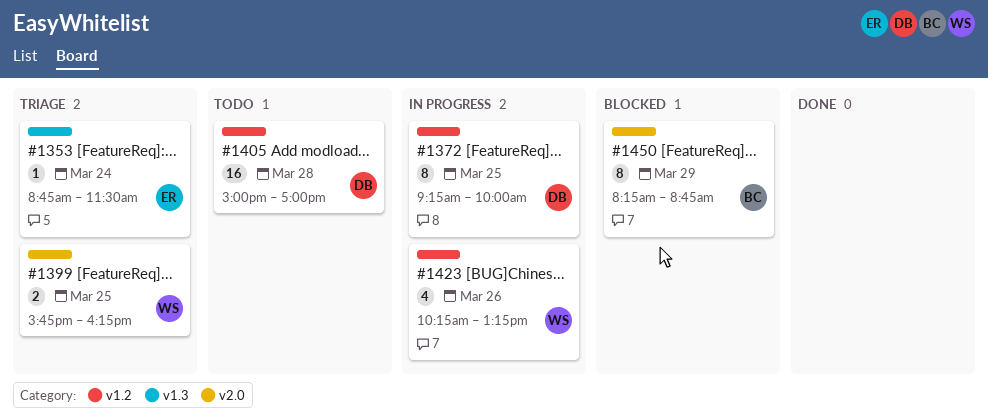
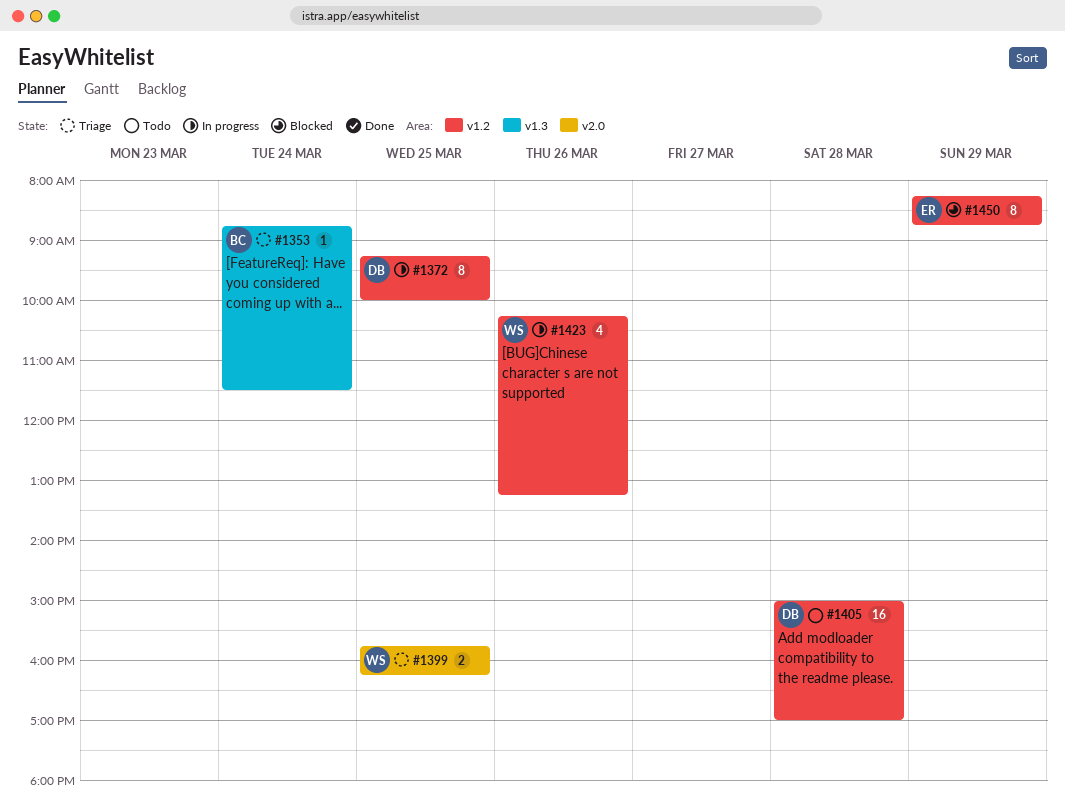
#1353, owner: ER -> BC
#1450, owner: BC -> ER
#1450, label: v2.0 -> v1.2

